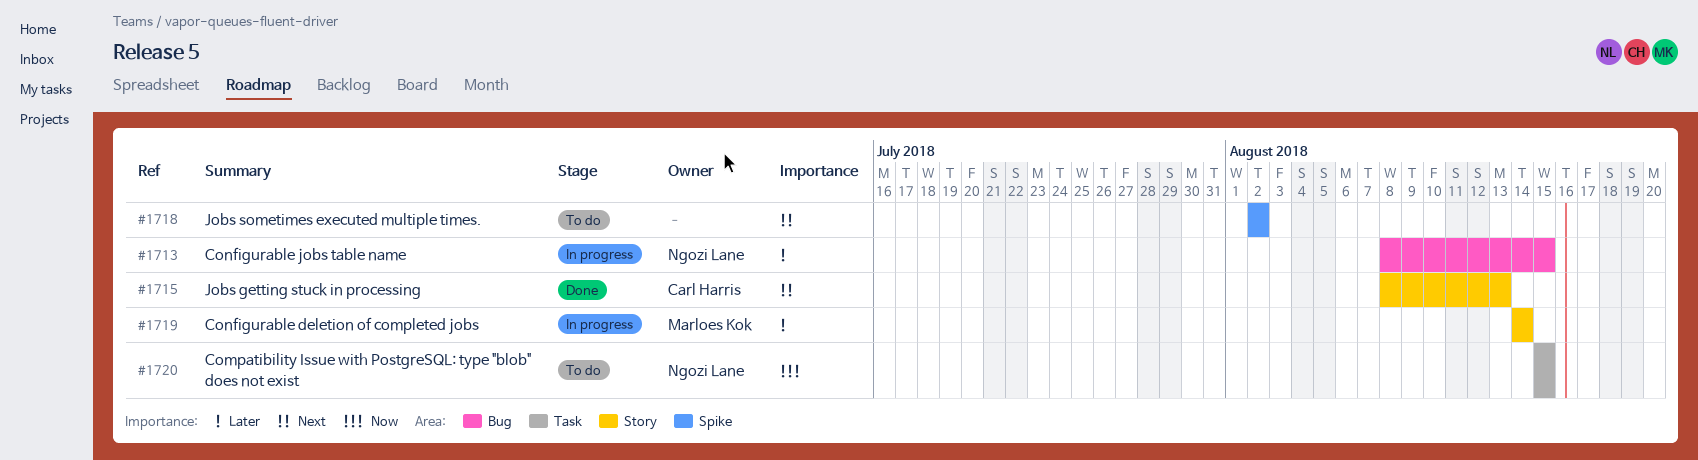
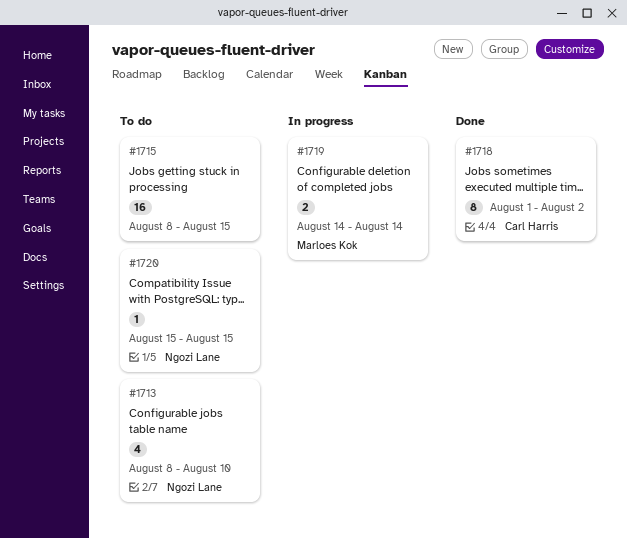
#1713, status: In progress -> To do
#1713, due: Aug 15 -> Aug 10
#1715, status: Done -> To do
#1715, owner: Carl Harris -> none
#1715, due: Aug 13 -> Aug 15
#1718, status: To do -> Done
#1718, owner: none -> Carl Harris
#1718, start: Aug 2 -> Aug 1

